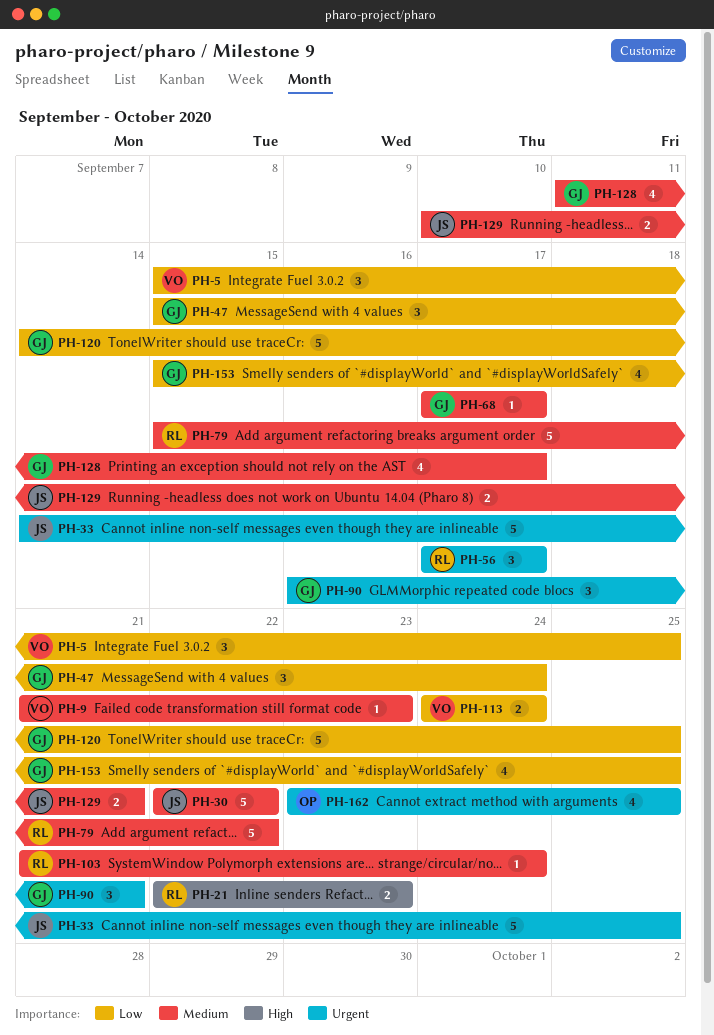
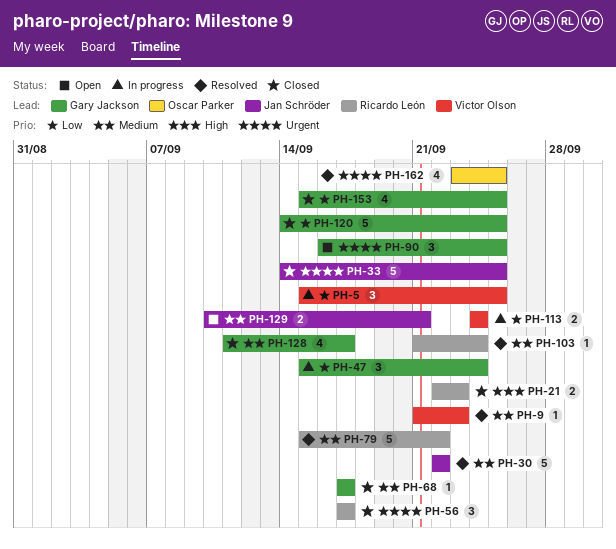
PH-90, due: Sep 21 -> Sep 25

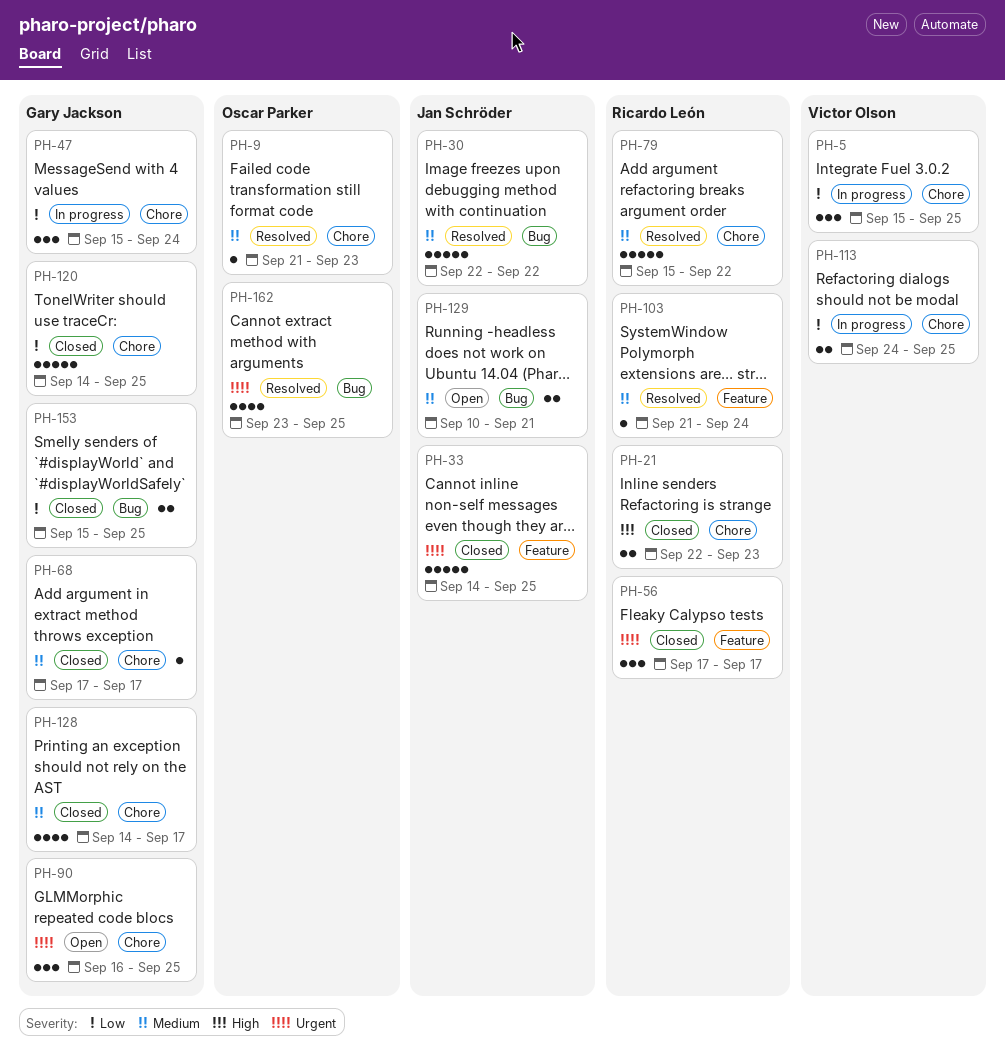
PH-9, owner: Victor Olson -> Oscar Parker
PH-113, due: Sep 24 -> Sep 25
PH-128, start: Sep 11 -> Sep 14
PH-153, estimate: 4 -> 2

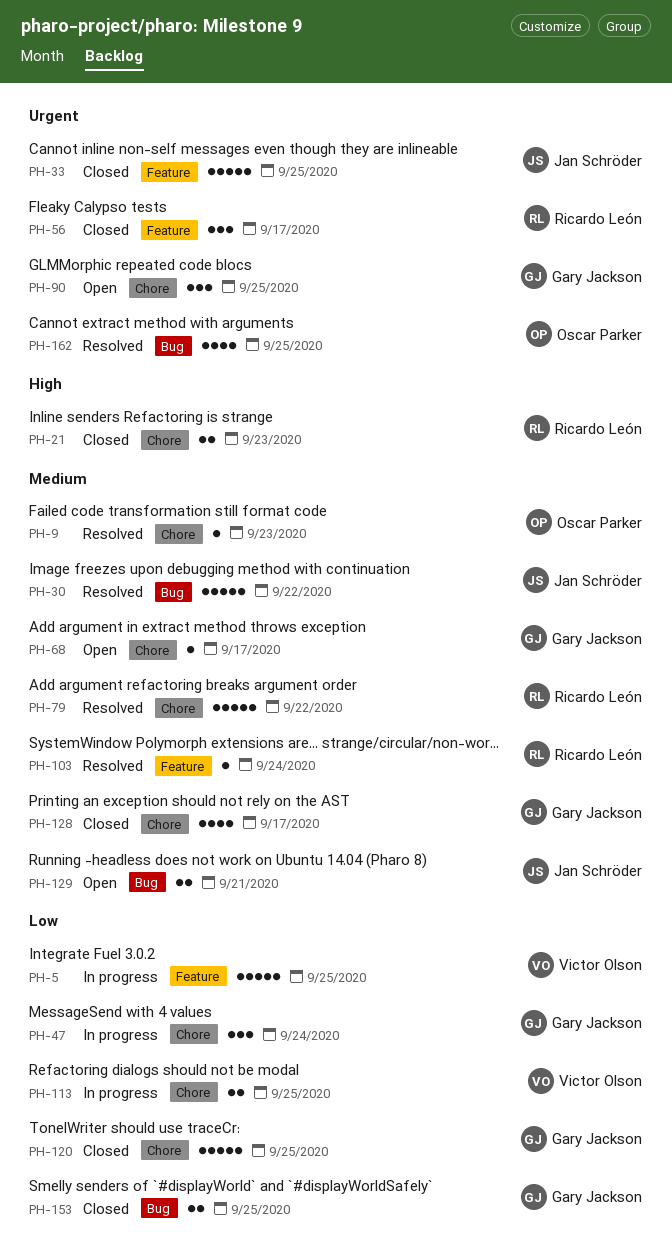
PH-5, label: Chore -> Feature
PH-5, estimate: 3 -> 5
PH-68, status: Closed -> Open

